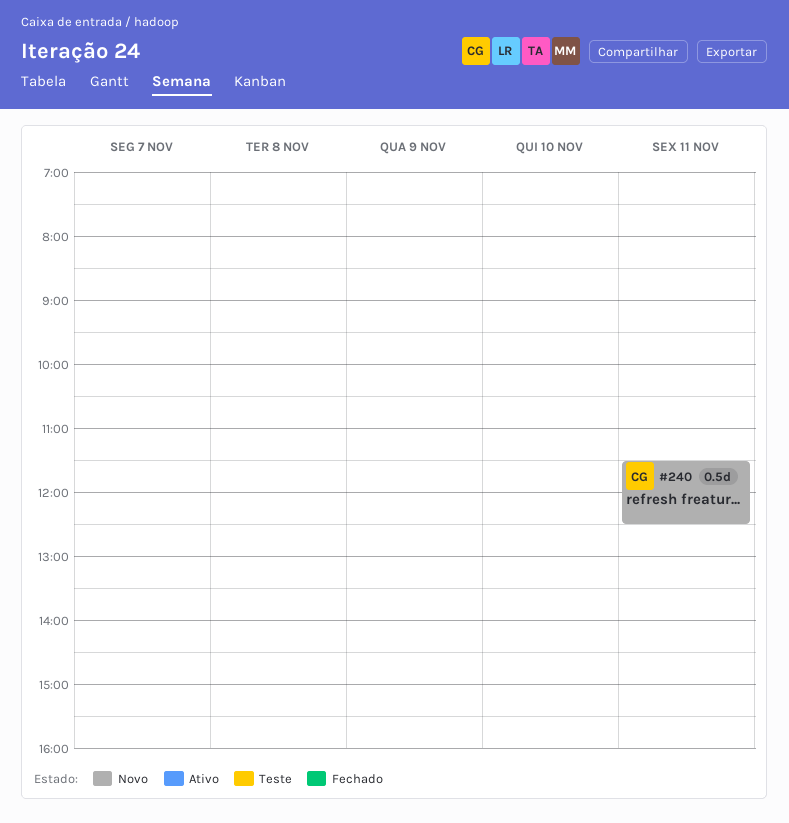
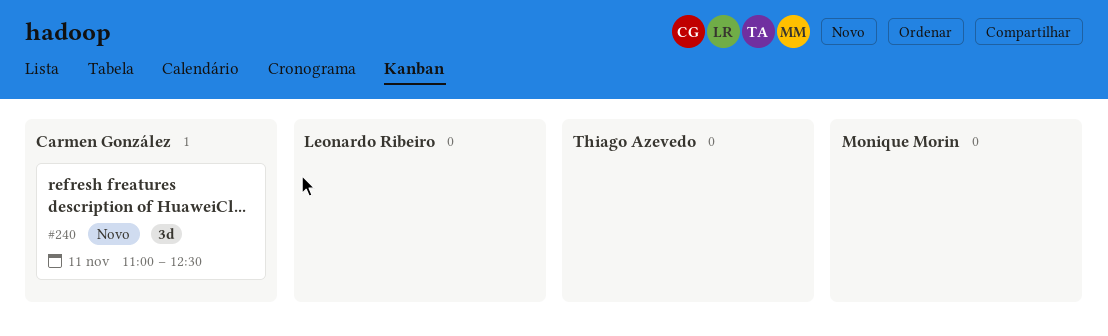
#240, estimate: 0.5d -> 3d
#240, begins: 11:30 -> 11:00

